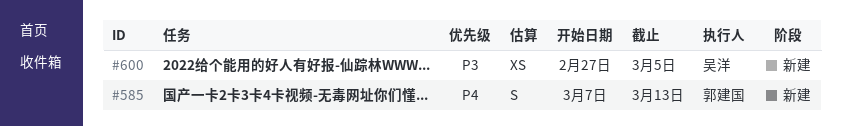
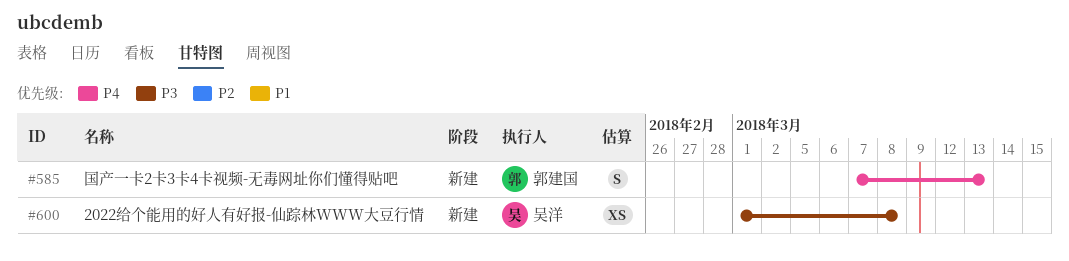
#600, start: Feb 27 -> Mar 1
#600, due: Mar 5 -> Mar 8

